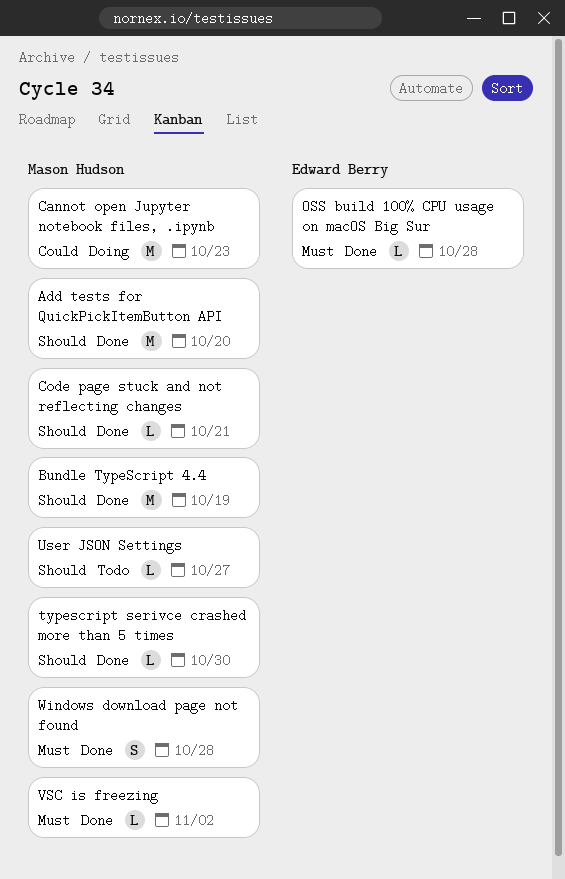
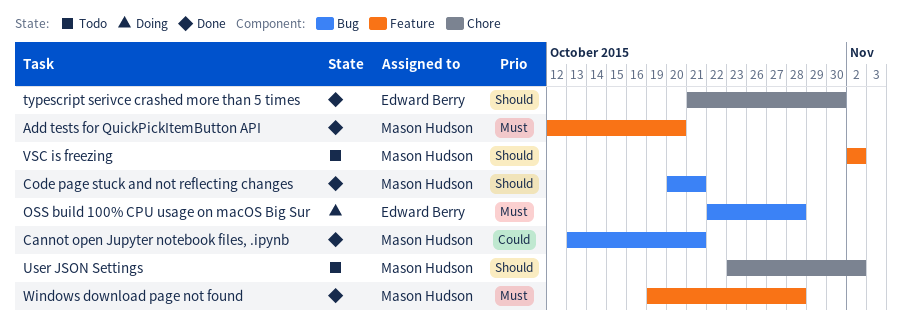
Add tests for QuickPickItemButton API, priority: Should -> Must
Bundle TypeScript 4.4: present -> none
Cannot open Jupyter notebook files, .ipynb, status: Doing -> Done
Cannot open Jupyter notebook files, .ipynb, due: Oct 23 -> Oct 21
OSS build 100% CPU usage on macOS Big Sur, status: Done -> Doing
typescript serivce crashed more than 5 times, owner: Mason Hudson -> Edward Berry
User JSON Settings, due: Oct 27 -> Nov 2
VSC is freezing, status: Done -> Todo
VSC is freezing, priority: Must -> Should

